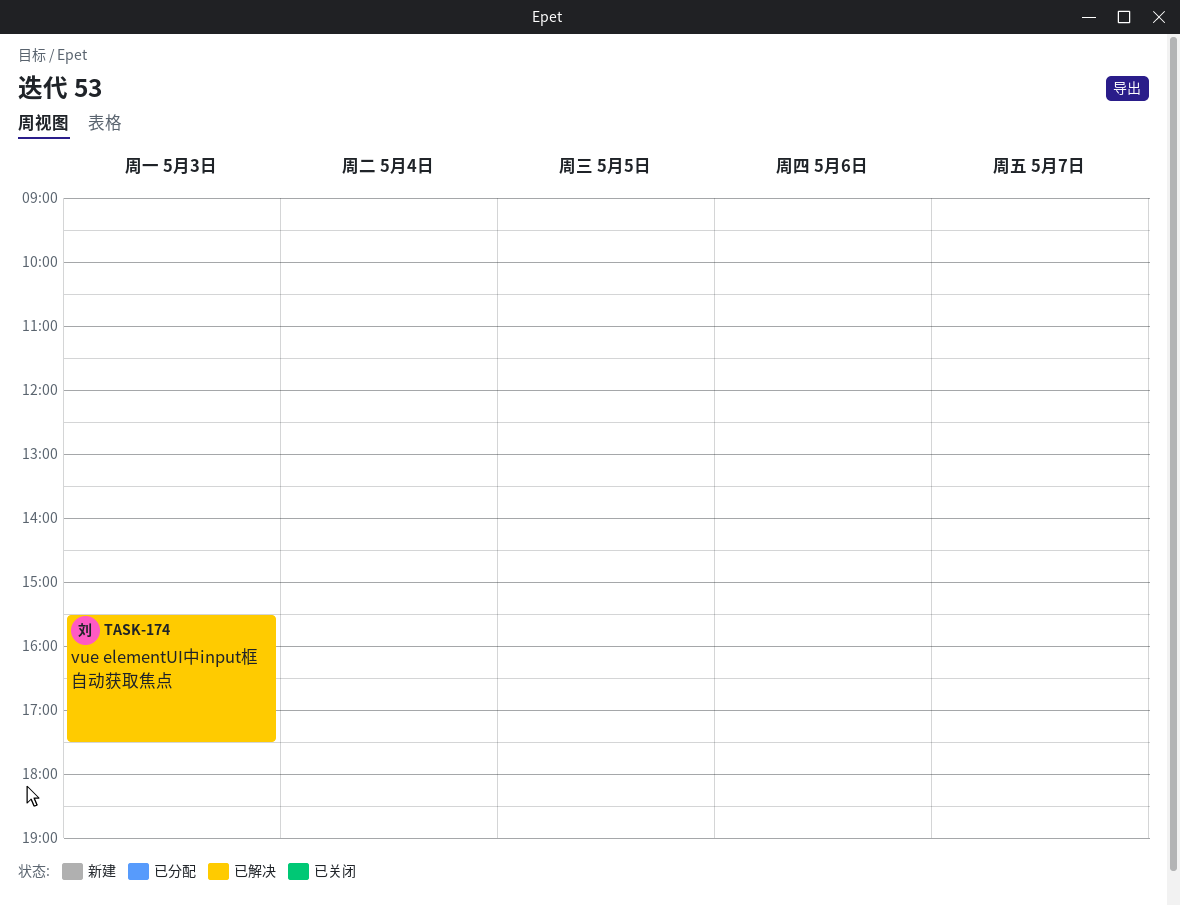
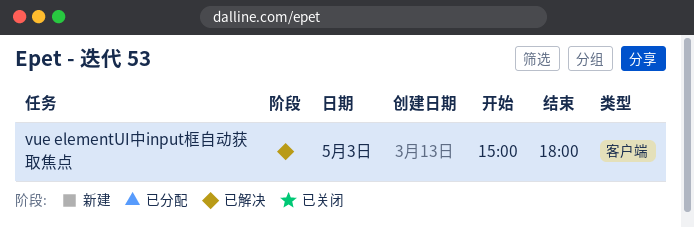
vue elementUI中input框自动获取焦点, begins: 15:30 -> 15:00
vue elementUI中input框自动获取焦点, ends: 17:30 -> 18:00

